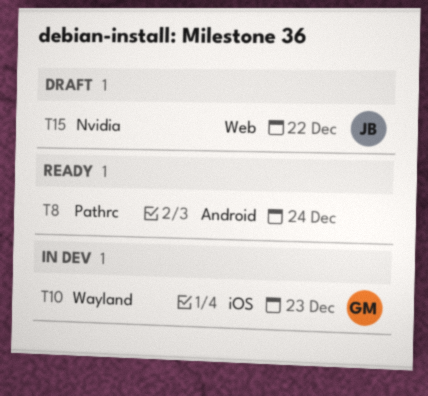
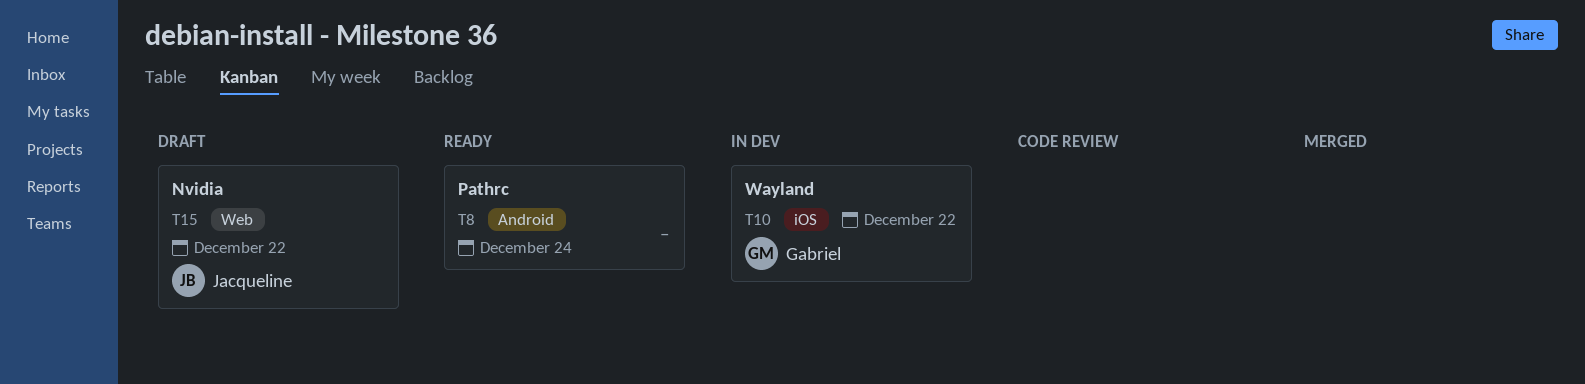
T10, due: Dec 23 -> Dec 22

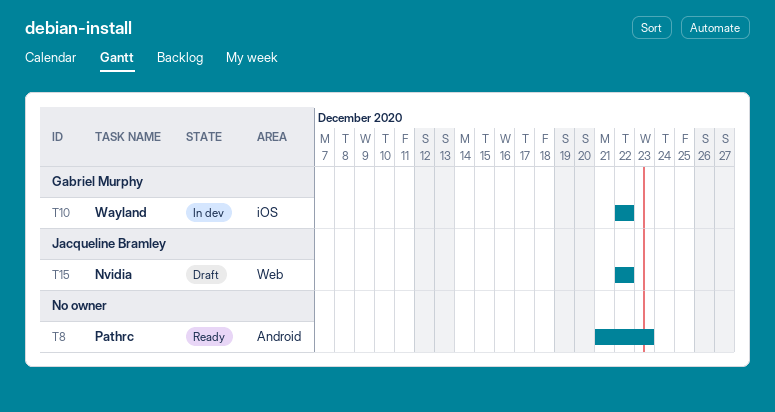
T8, due: Dec 24 -> Dec 23

